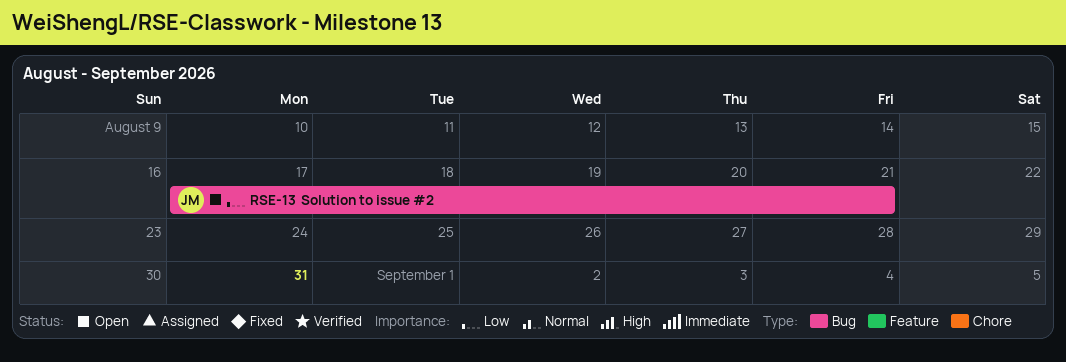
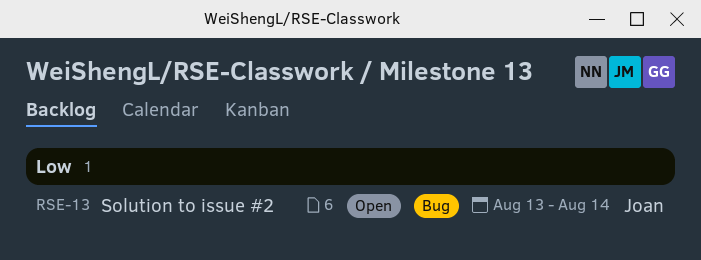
RSE-13, start: Aug 17 -> Aug 13
RSE-13, due: Aug 21 -> Aug 14

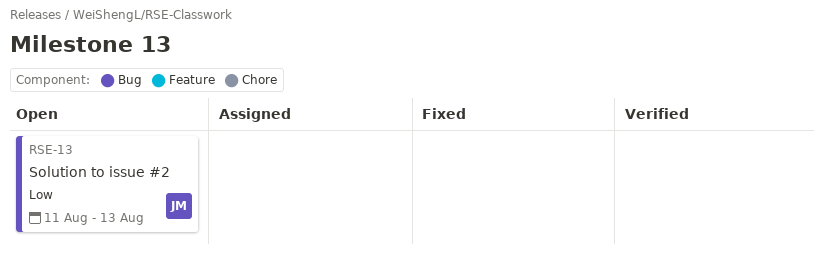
RSE-13, start: Aug 13 -> Aug 11
RSE-13, due: Aug 14 -> Aug 13

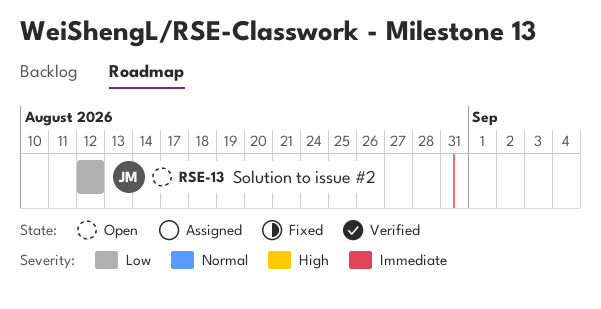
RSE-13, start: Aug 11 -> Aug 12
RSE-13, due: Aug 13 -> Aug 12

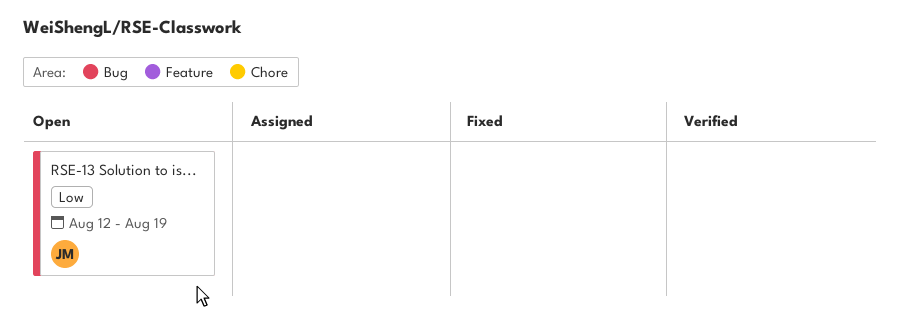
RSE-13, due: Aug 12 -> Aug 19

